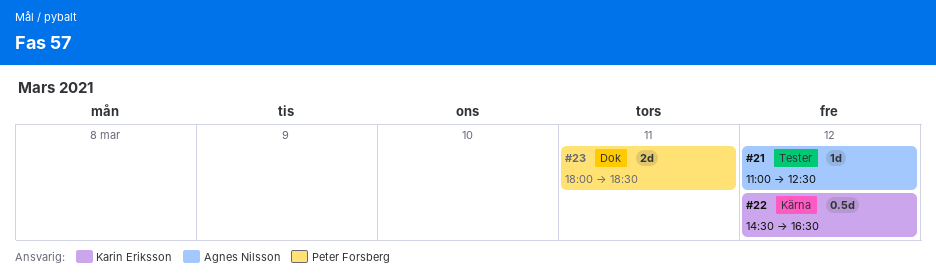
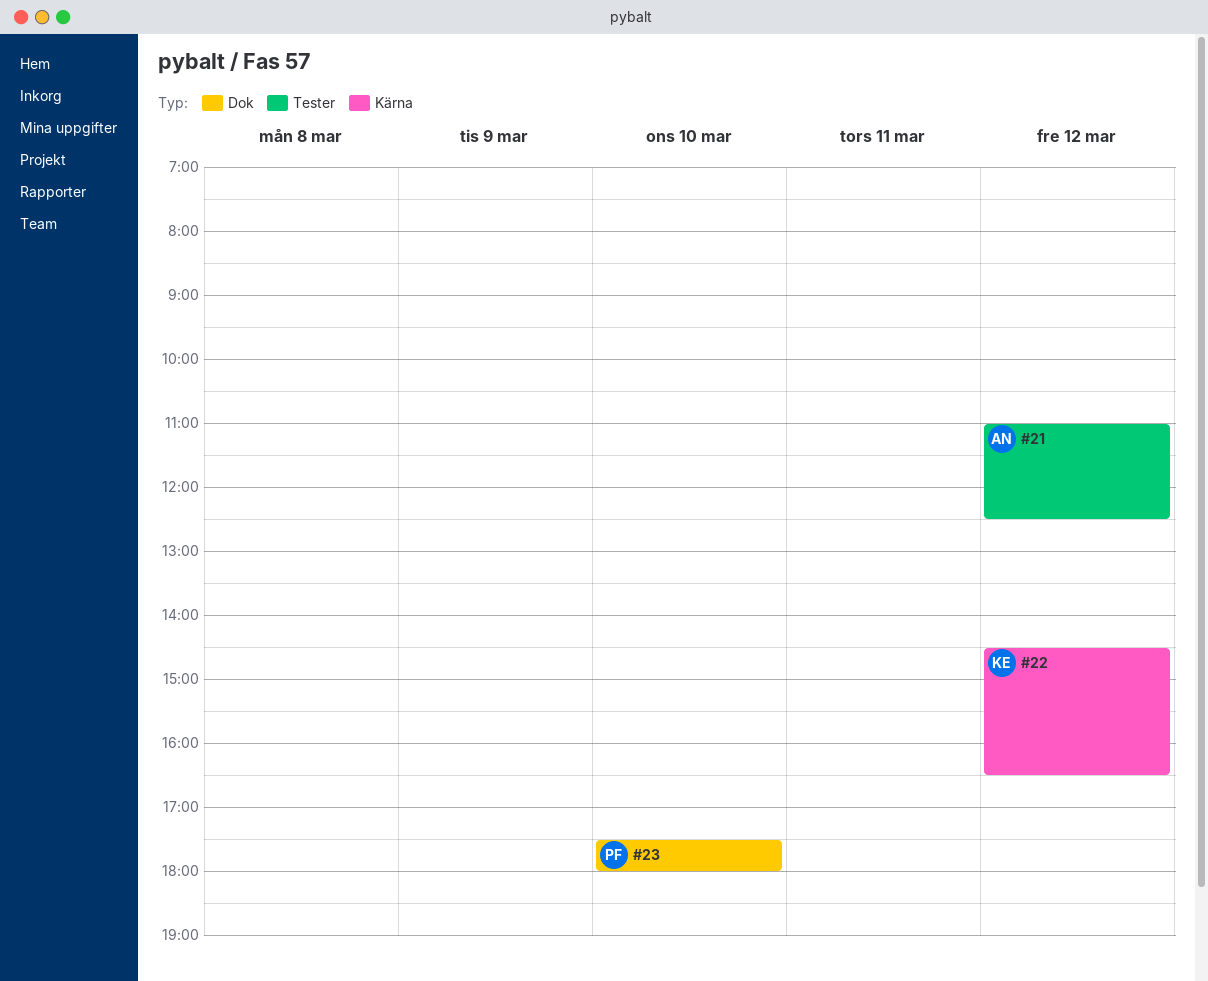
#23, day: Mar 11 -> Mar 10
#23, begins: 18:00 -> 17:30
#23, ends: 18:30 -> 18:00

